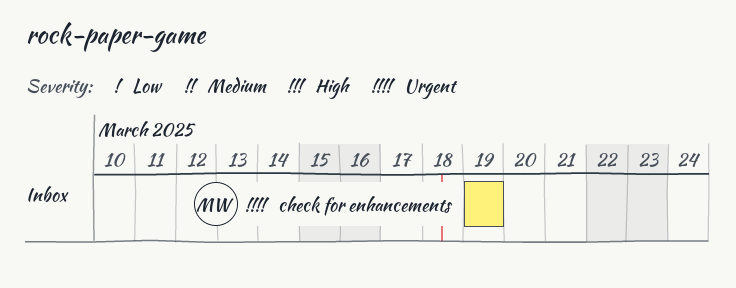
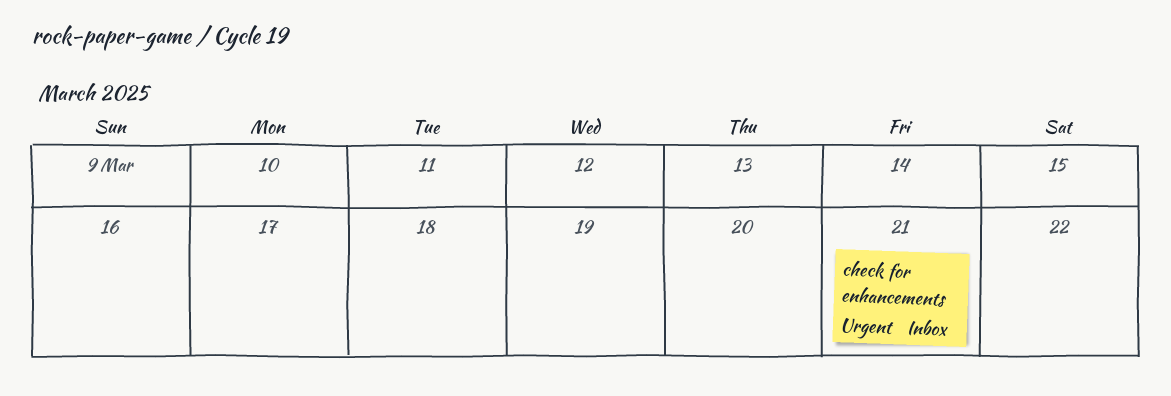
check for enhancements, due: Mar 19 -> Mar 21

